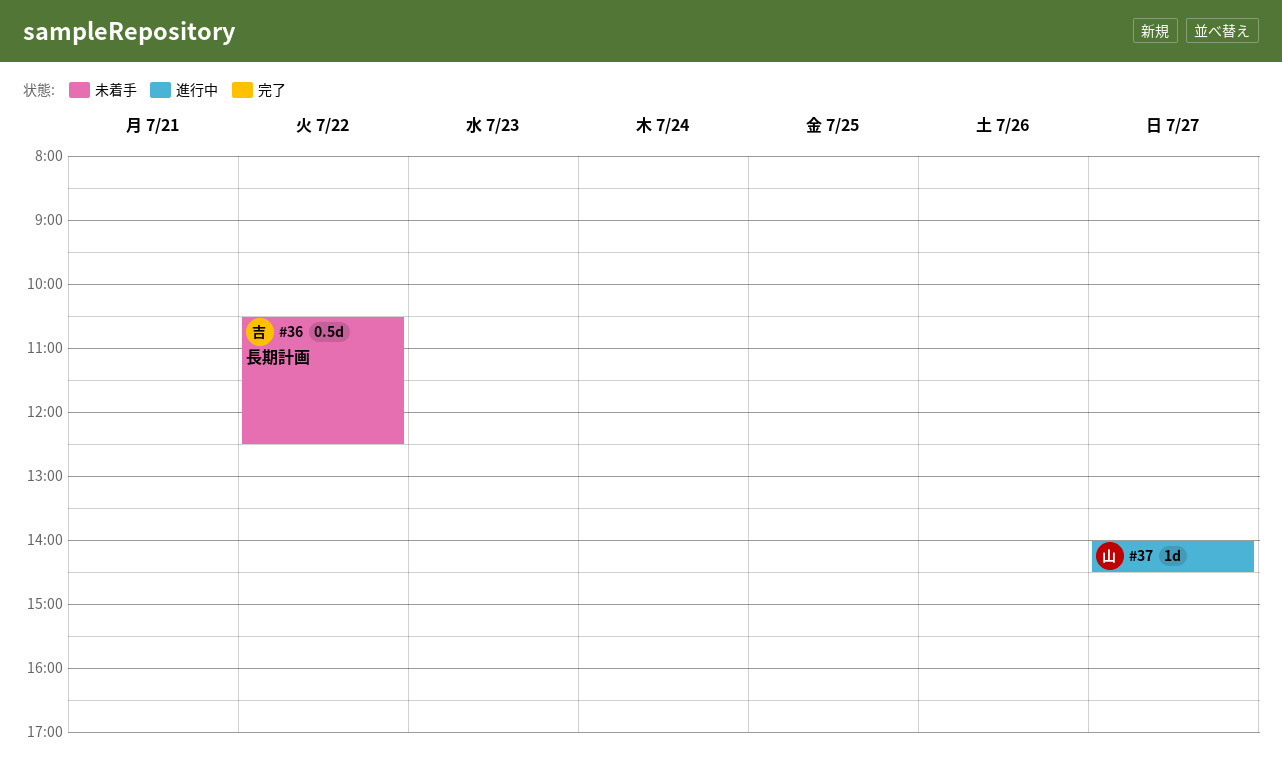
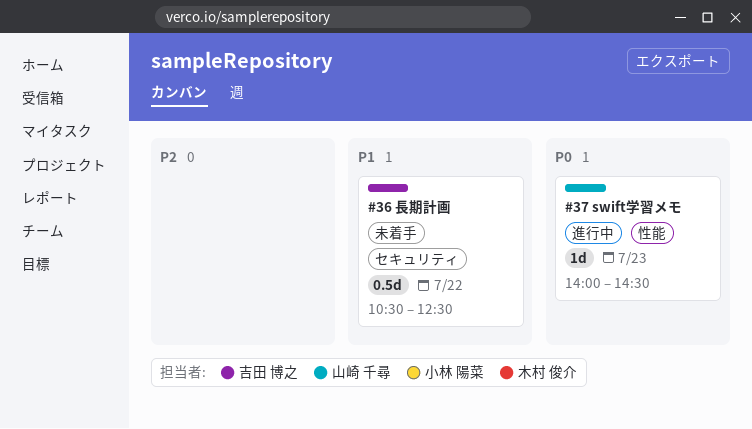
#37, day: Jul 27 -> Jul 23

